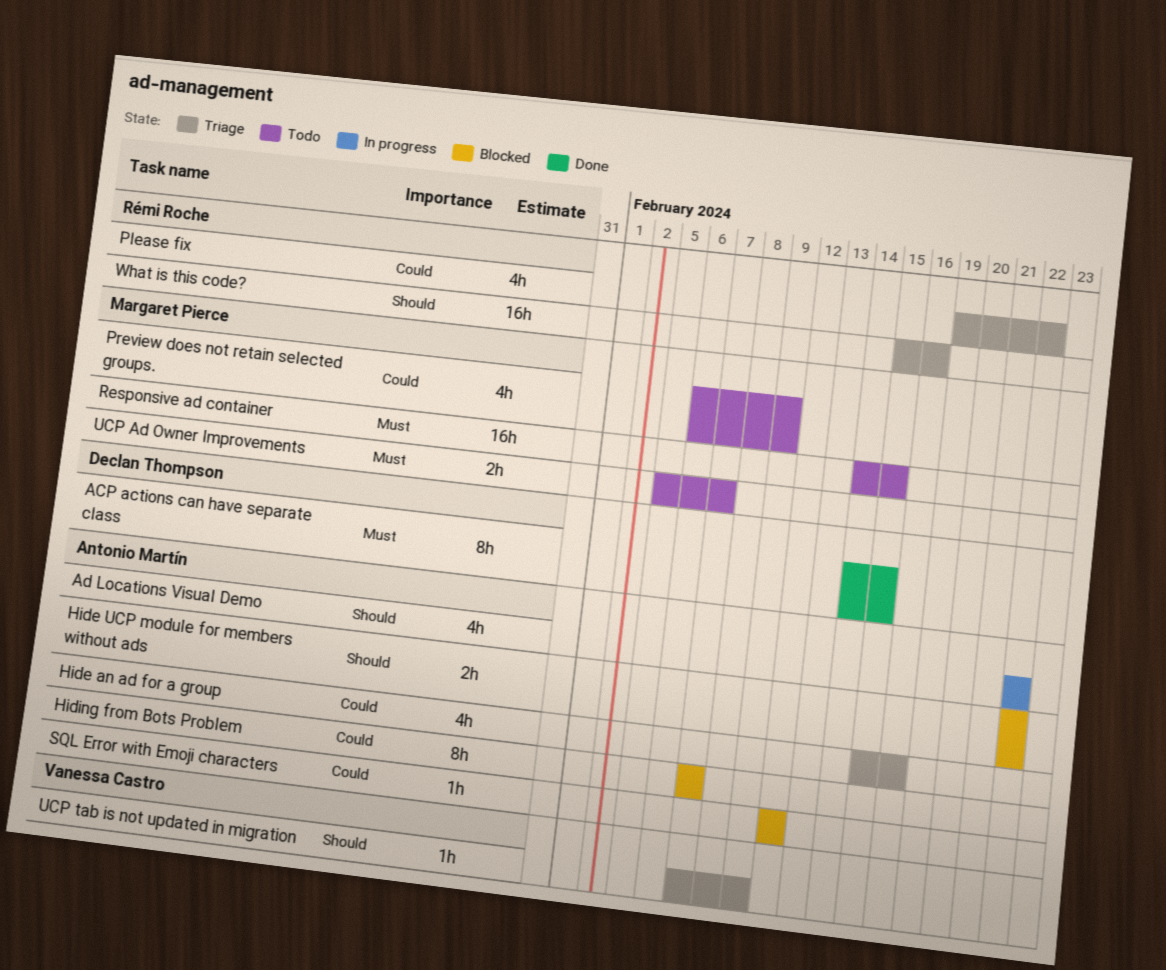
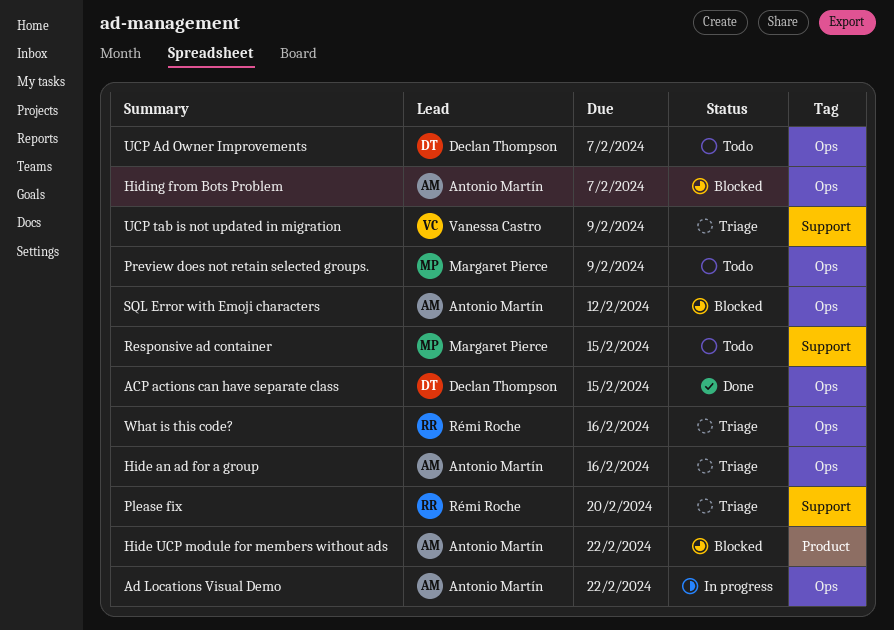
Please fix, due: Feb 22 -> Feb 20
UCP Ad Owner Improvements, owner: Margaret Pierce -> Declan Thompson

